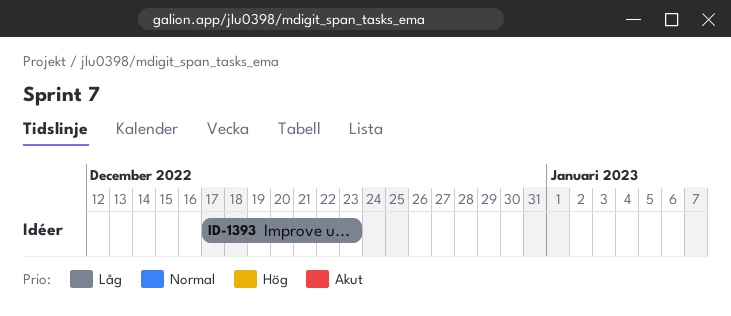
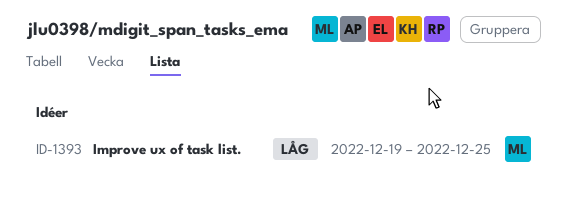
ID-1393, start: Dec 17 -> Dec 19
ID-1393, due: Dec 23 -> Dec 25

